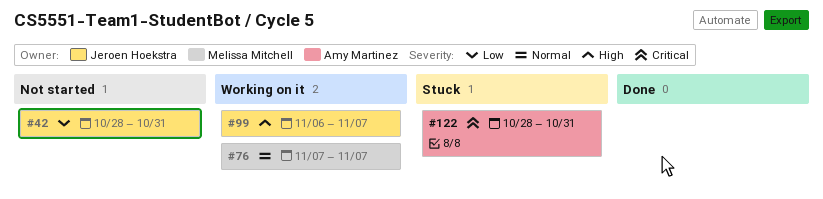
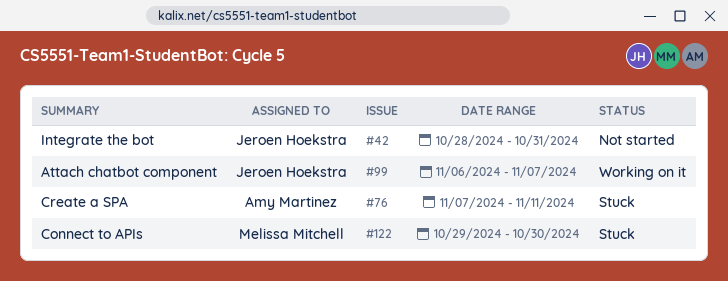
#76, status: Working on it -> Stuck
#76, owner: Melissa Mitchell -> Amy Martinez
#76, due: Nov 7 -> Nov 11
#122, owner: Amy Martinez -> Melissa Mitchell
#122, start: Oct 28 -> Oct 29
#122, due: Oct 31 -> Oct 30

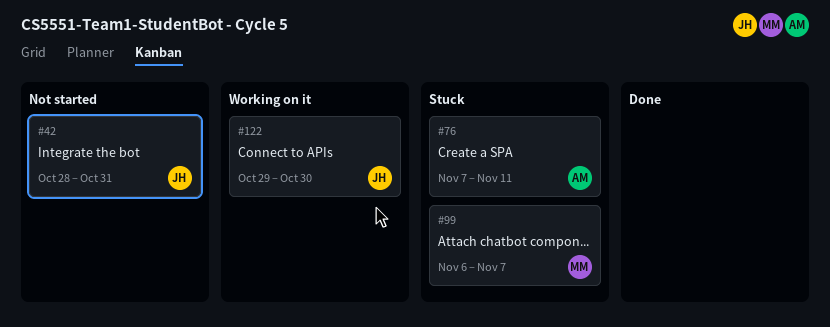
#99, status: Working on it -> Stuck
#99, owner: Jeroen Hoekstra -> Melissa Mitchell
#122, status: Stuck -> Working on it
#122, owner: Melissa Mitchell -> Jeroen Hoekstra

